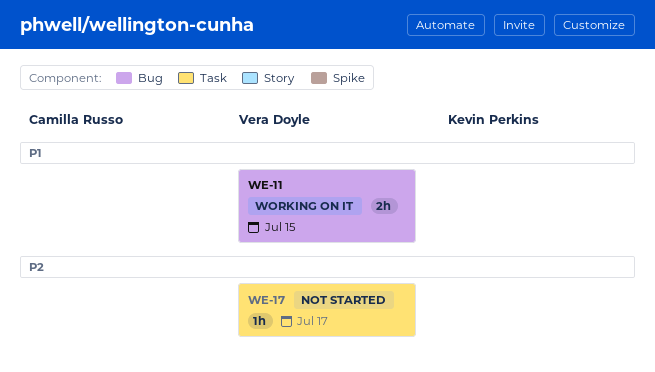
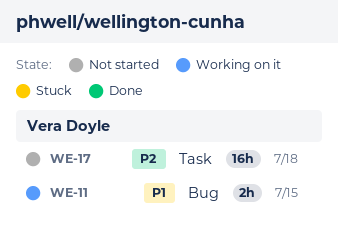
WE-17, estimate: 1h -> 16h
WE-17, due: Jul 17 -> Jul 18

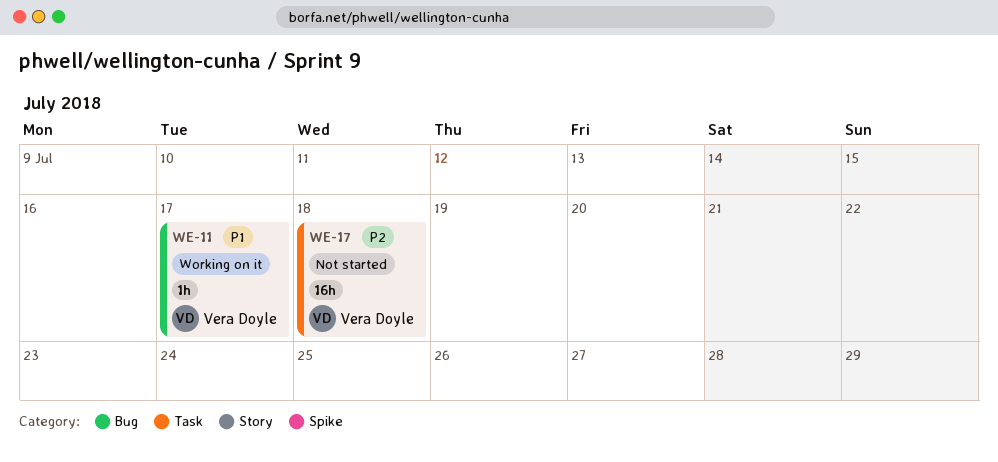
WE-11, estimate: 2h -> 1h
WE-11, due: Jul 15 -> Jul 17

